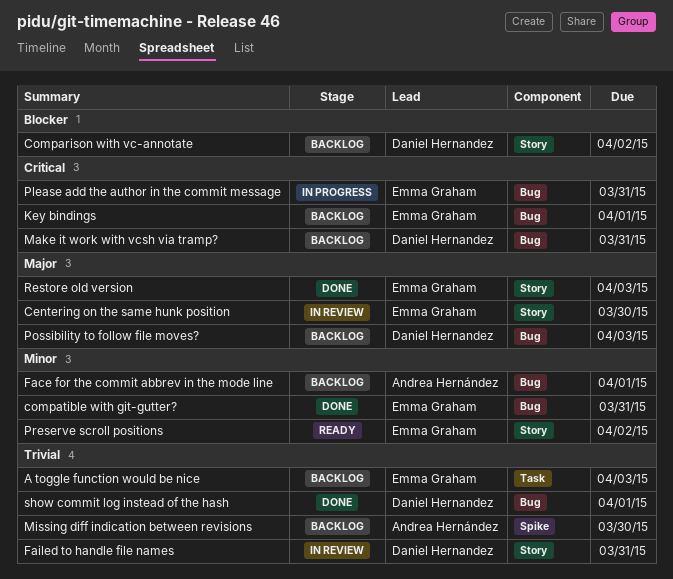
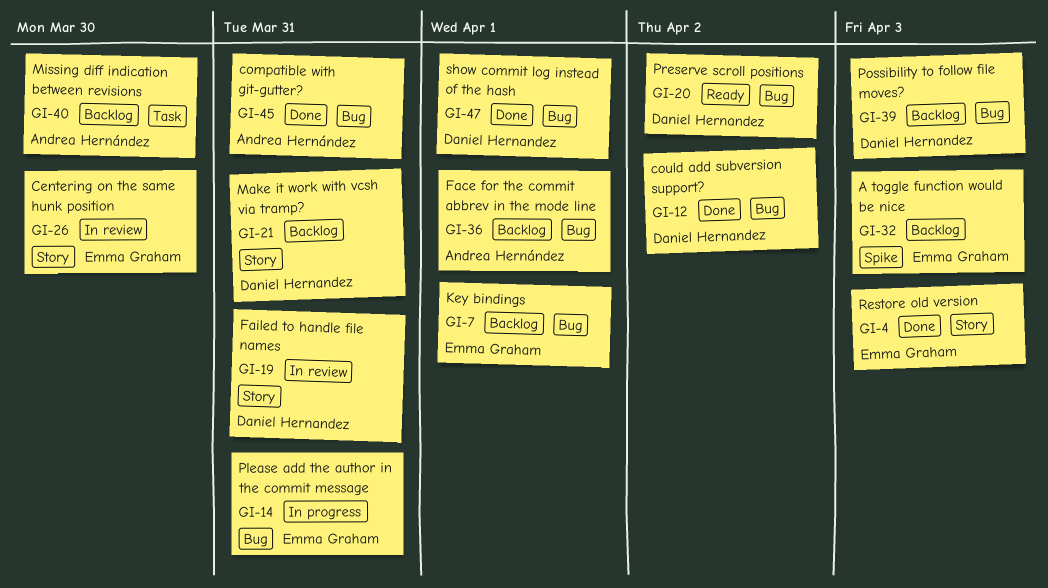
A toggle function would be nice, label: Task -> Spike
Comparison with vc-annotate: present -> none
compatible with git-gutter?, owner: Emma Graham -> Andrea Hernández
could add subversion support?: none -> present
Make it work with vcsh via tramp?, label: Bug -> Story
Missing diff indication between revisions, label: Spike -> Task
Preserve scroll positions, owner: Emma Graham -> Daniel Hernandez
Preserve scroll positions, label: Story -> Bug

